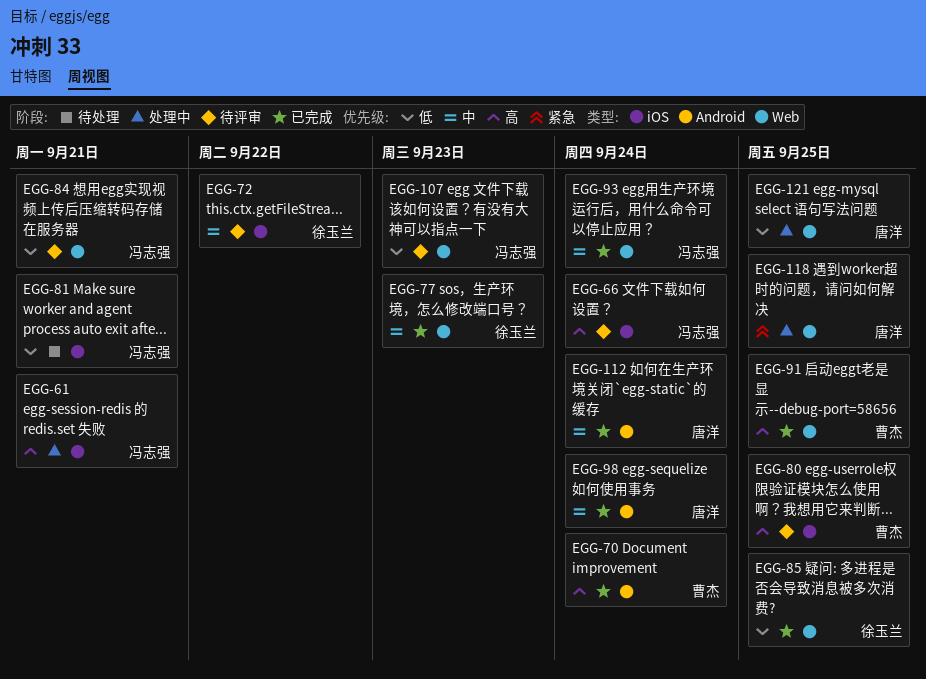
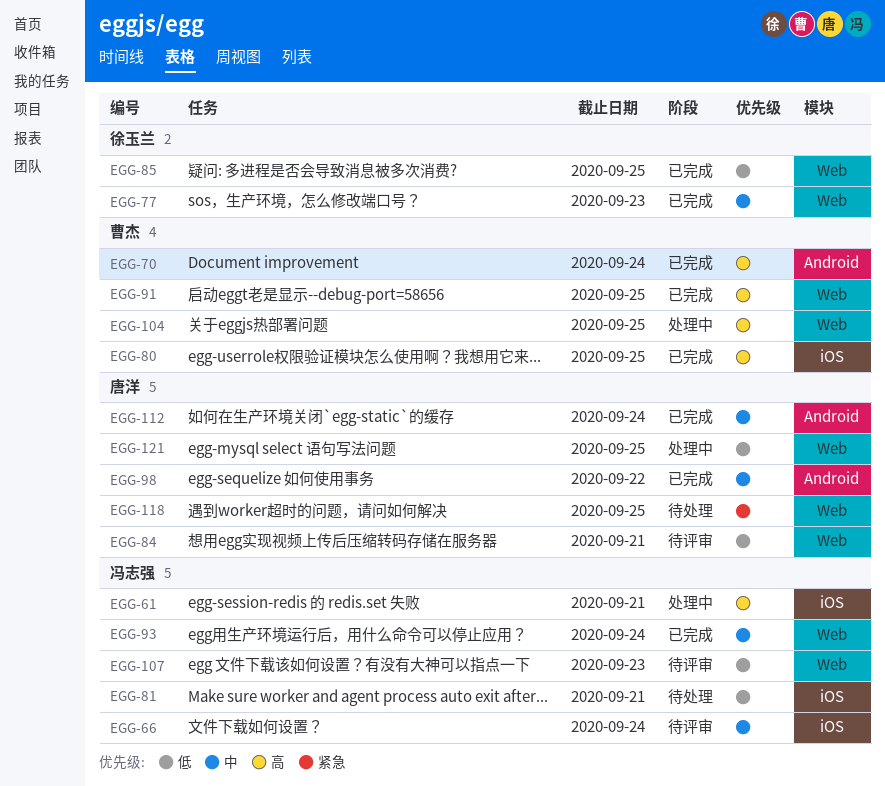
EGG-66, priority: 高 -> 中
EGG-72: present -> none
EGG-80, status: 待评审 -> 已完成
EGG-84, owner: 冯志强 -> 唐洋
EGG-98, due: Sep 24 -> Sep 22
EGG-104: none -> present
EGG-118, status: 处理中 -> 待处理

